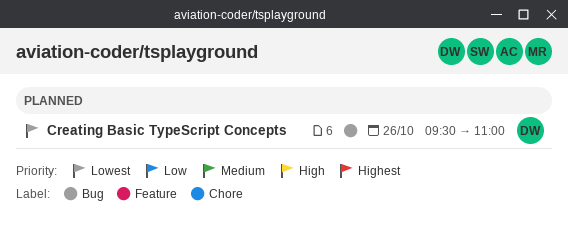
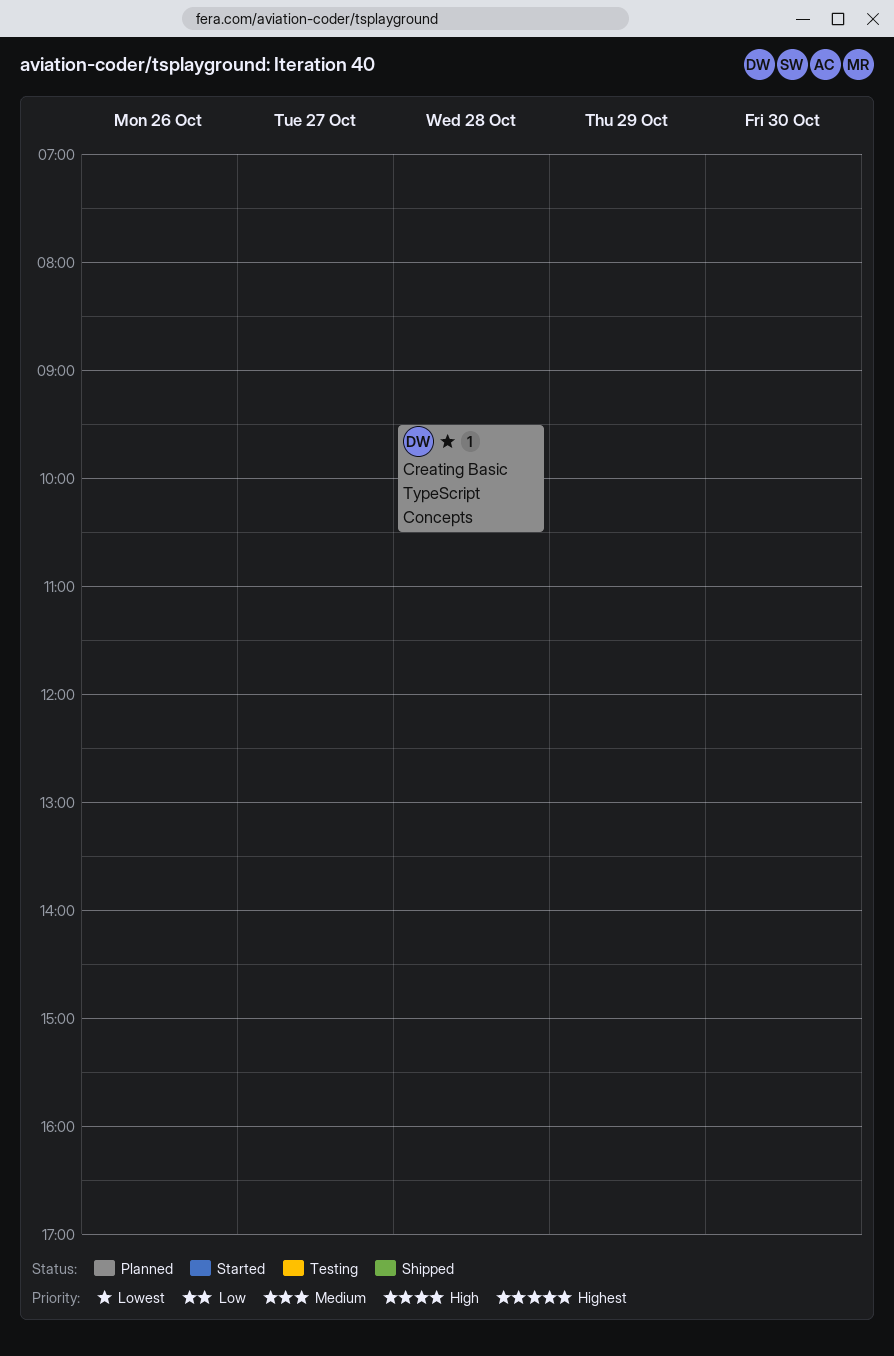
Creating Basic TypeScript Concepts, day: Oct 26 -> Oct 28
Creating Basic TypeScript Concepts, ends: 11:00 -> 10:30

